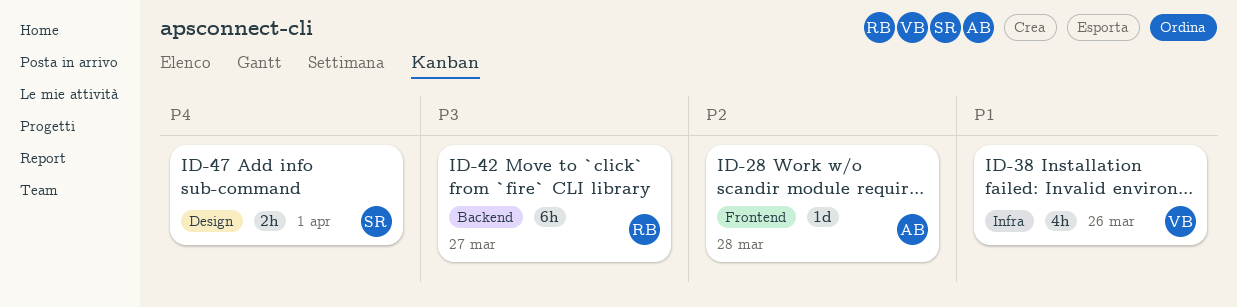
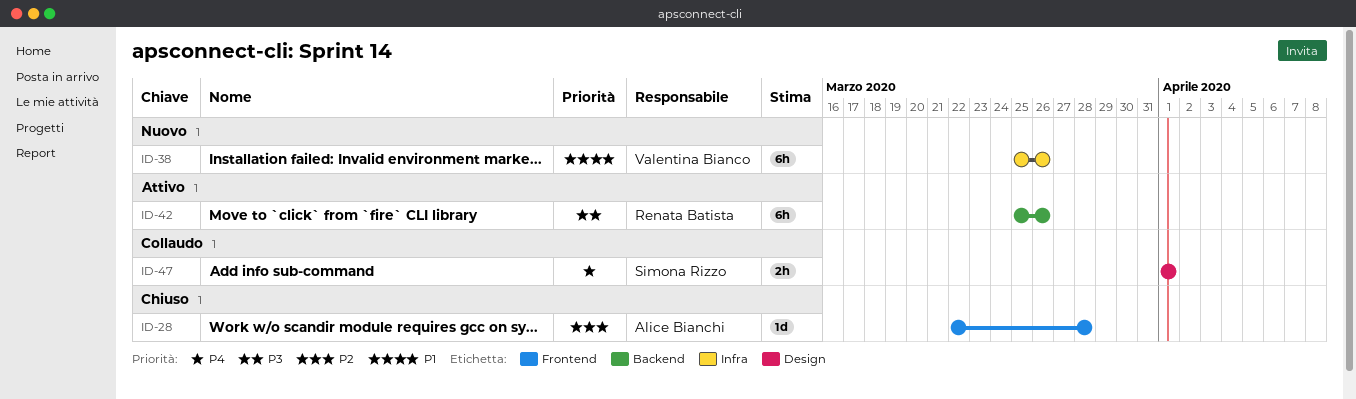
ID-38, estimate: 4h -> 6h
ID-42, due: Mar 27 -> Mar 26

